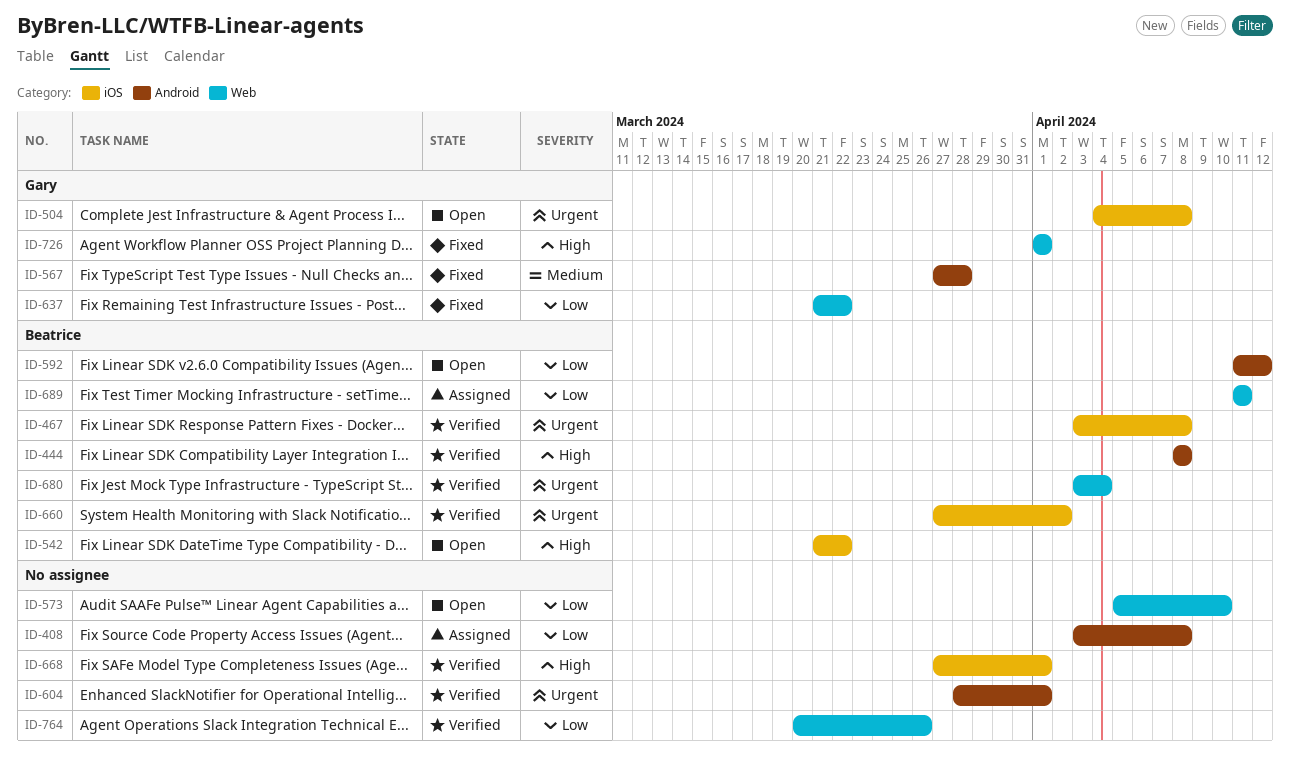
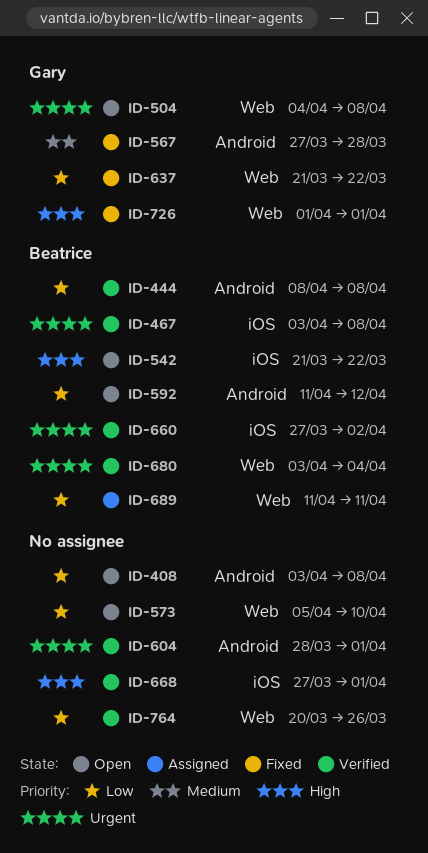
ID-408, status: Assigned -> Open
ID-444, priority: High -> Low
ID-504, label: iOS -> Web

